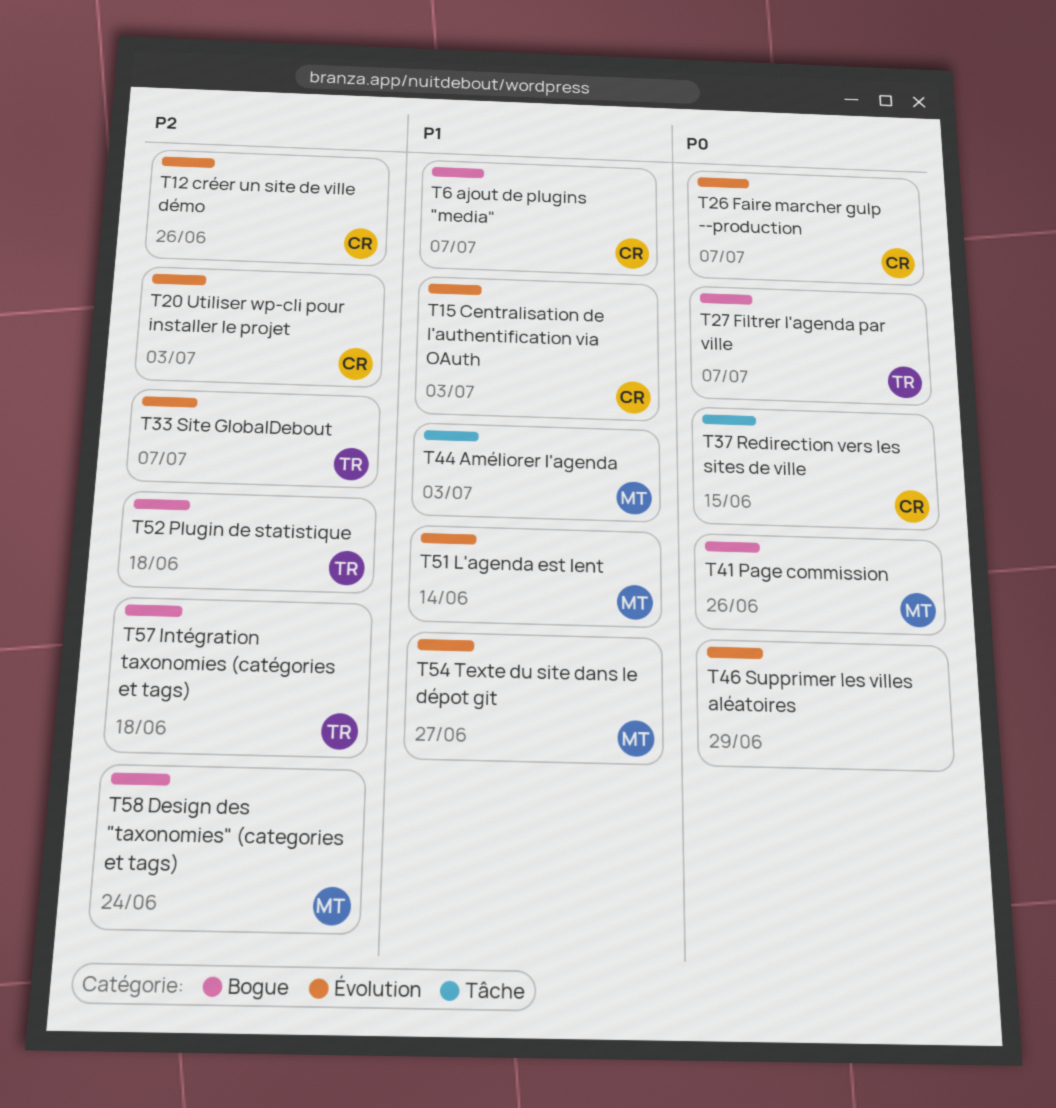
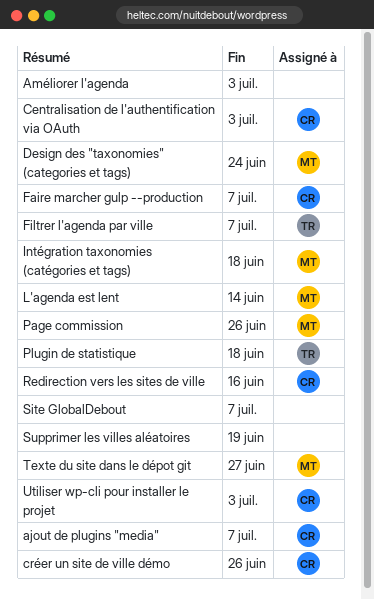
Améliorer l'agenda, owner: MT -> none
Intégration taxonomies (catégories et tags), owner: TR -> MT
Redirection vers les sites de ville, due: Jun 15 -> Jun 16
Site GlobalDebout, owner: TR -> none
Supprimer les villes aléatoires, due: Jun 29 -> Jun 19

